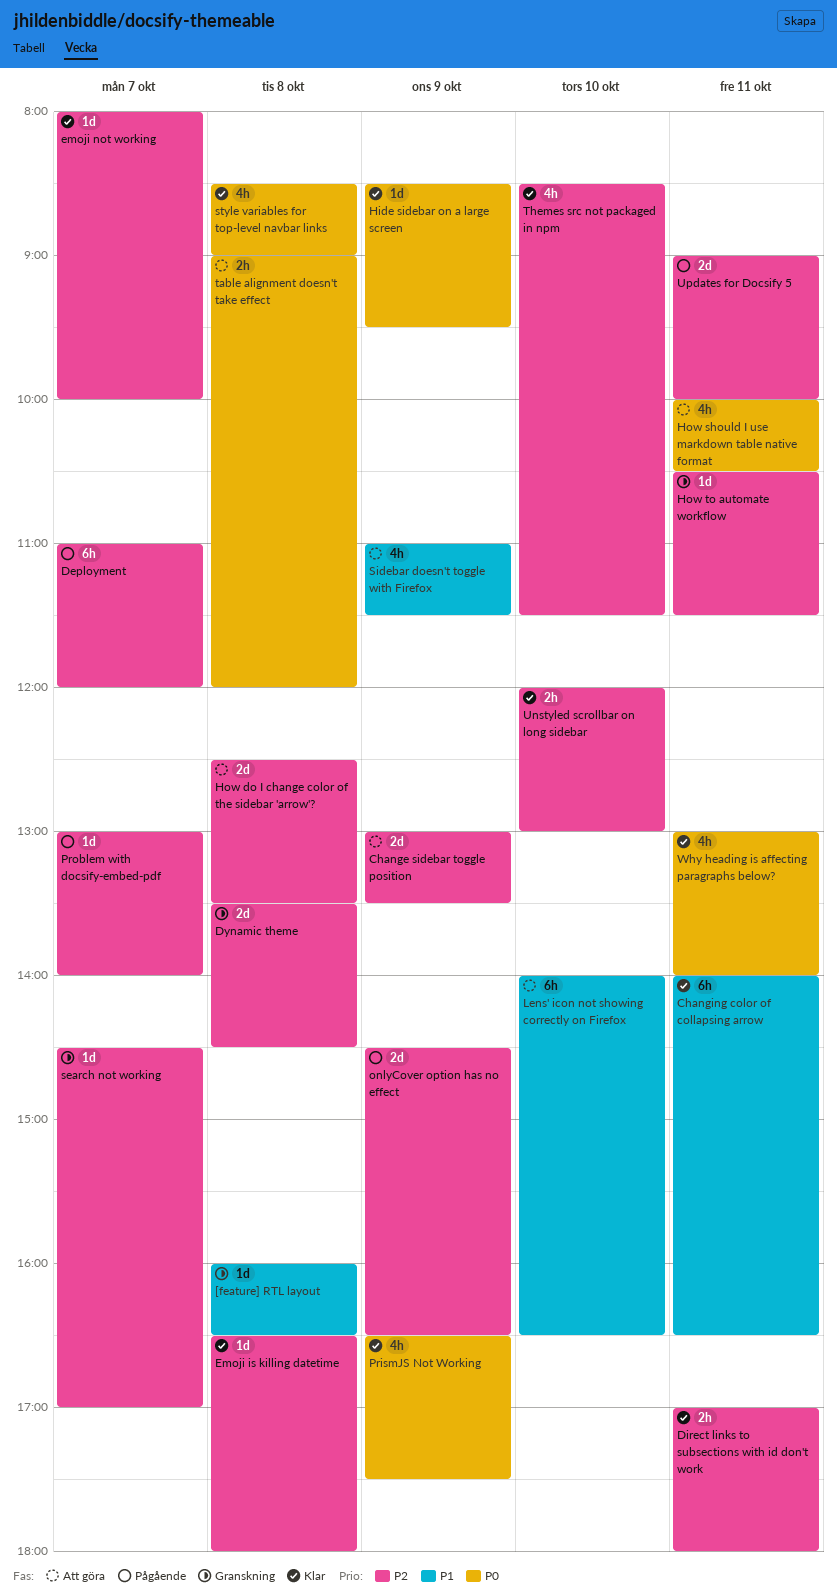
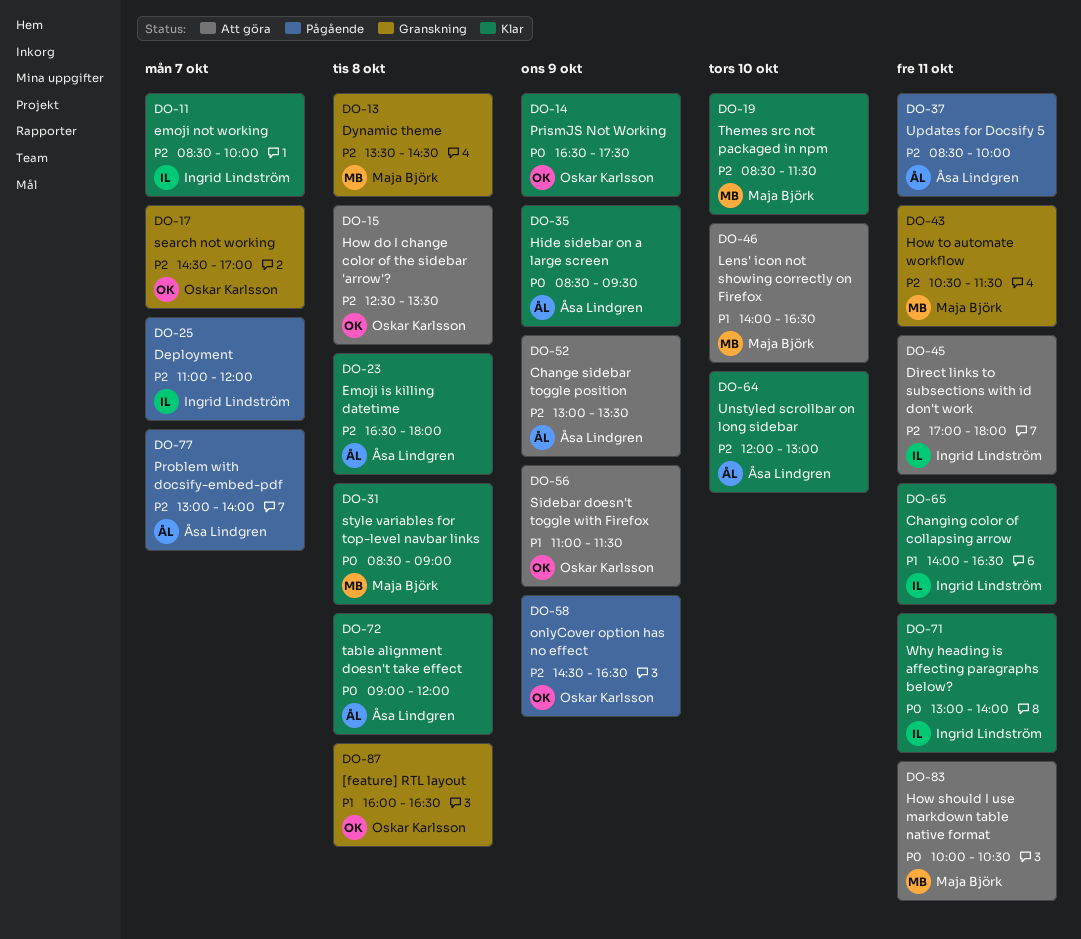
Direct links to subsections with id don't work, status: Klar -> Att göra
emoji not working, begins: 08:00 -> 08:30
table alignment doesn't take effect, status: Att göra -> Klar
Updates for Docsify 5, begins: 09:00 -> 08:30

